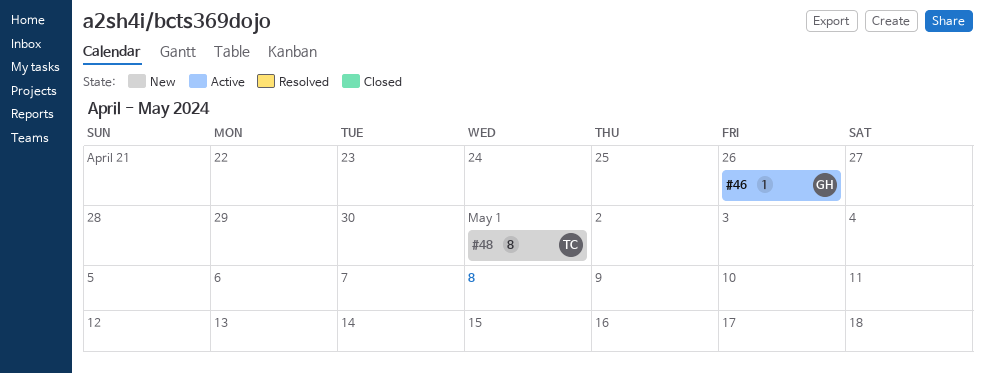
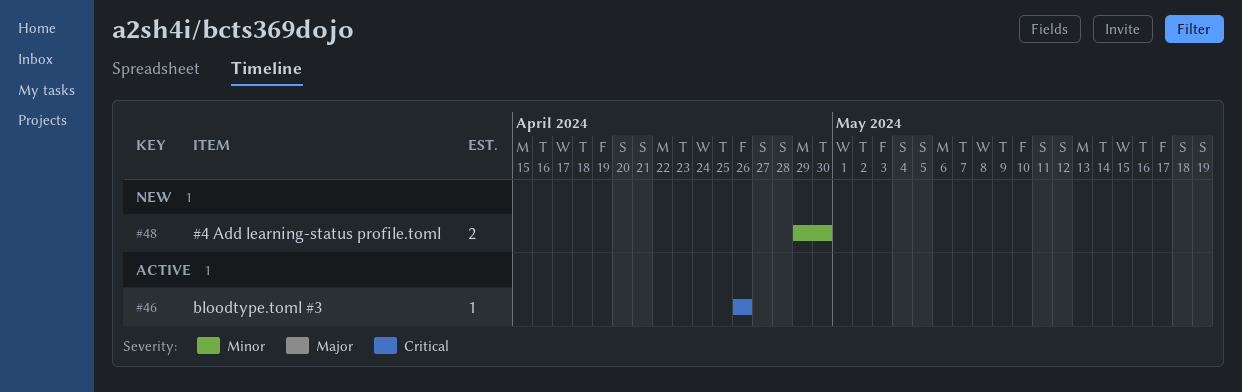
#48, estimate: 8 -> 2
#48, due: May 1 -> Apr 30

